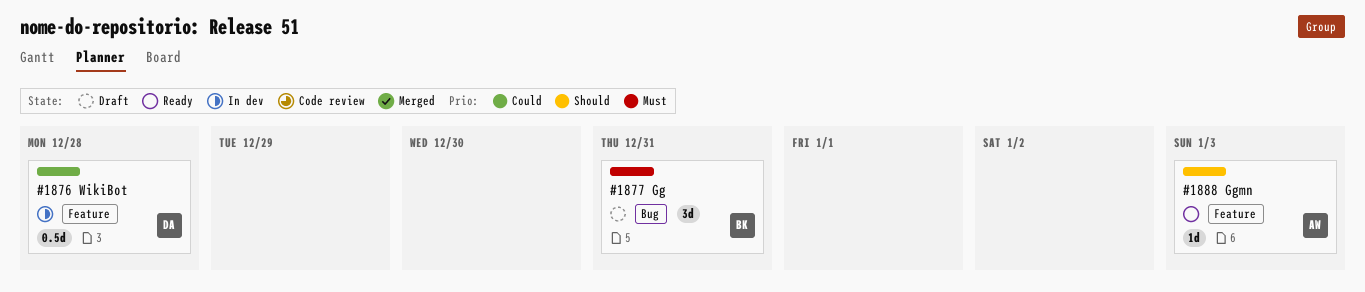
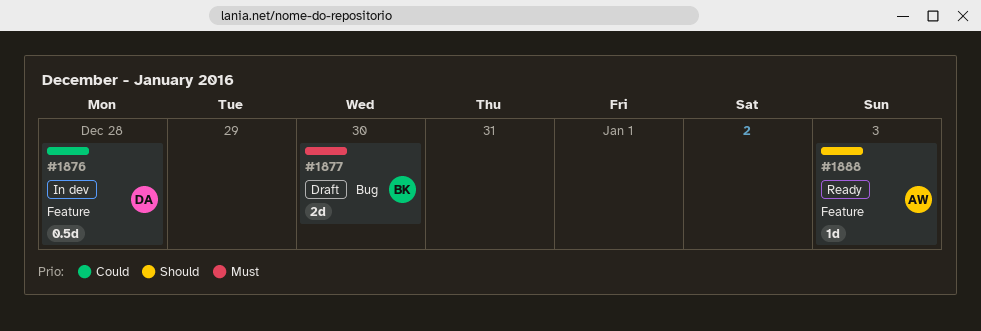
#1877, estimate: 3d -> 2d
#1877, due: Dec 31 -> Dec 30

